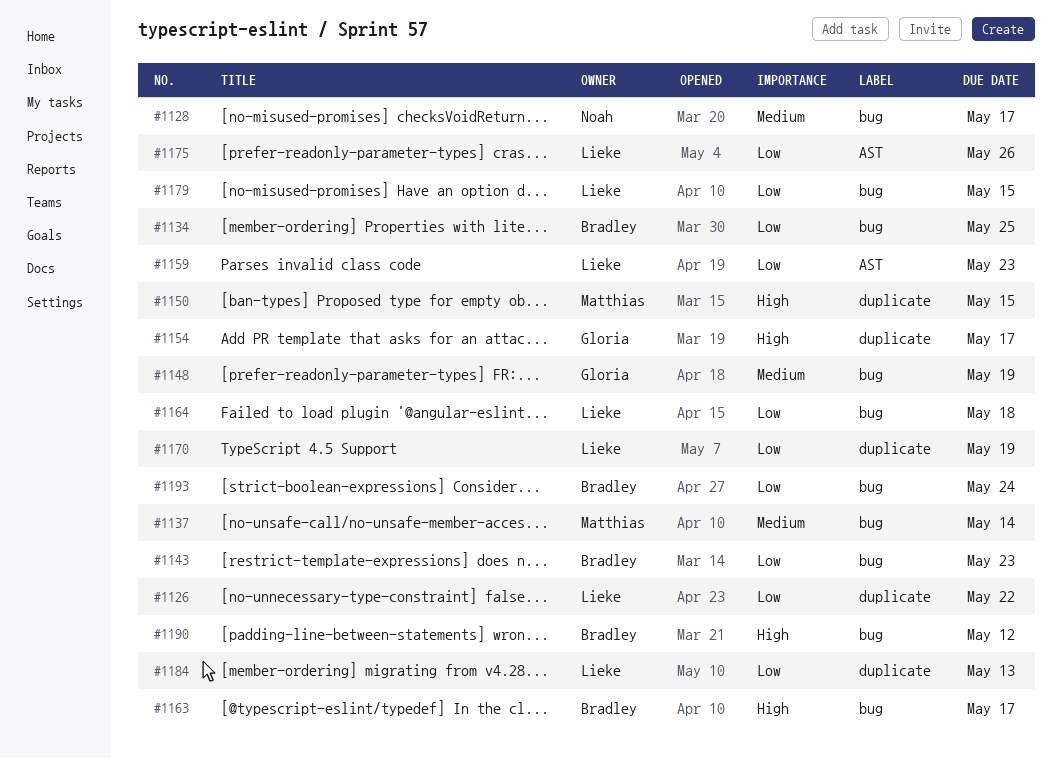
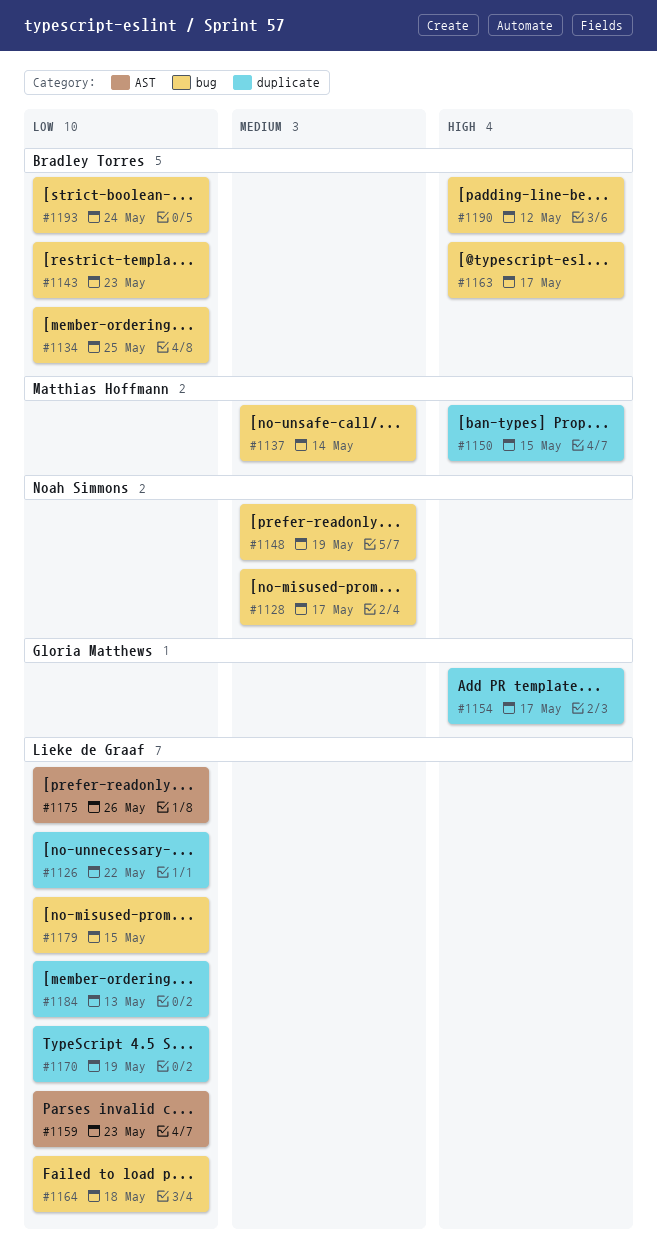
#1148, owner: Gloria Matthews -> Noah Simmons

